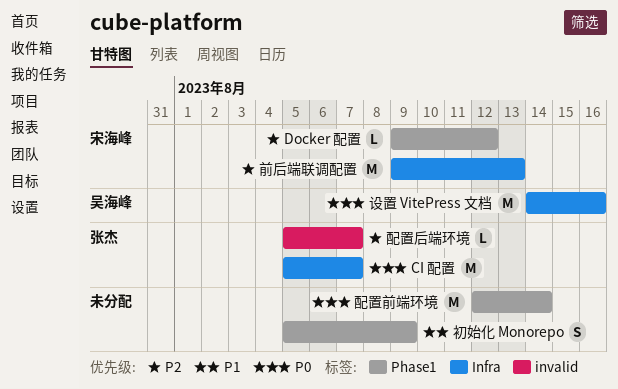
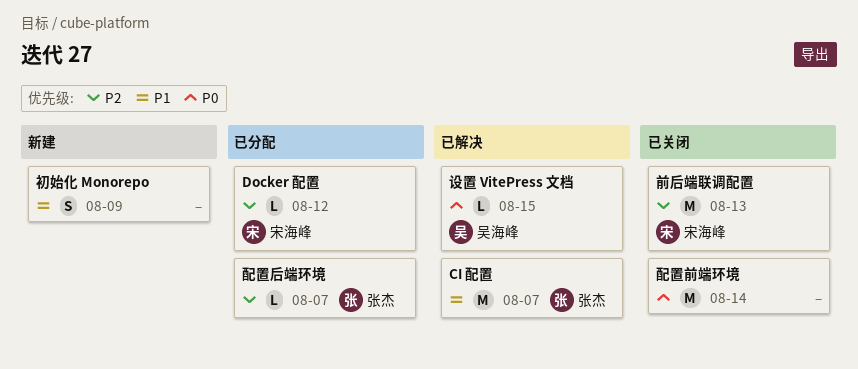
CI 配置, priority: P0 -> P1
设置 VitePress 文档, estimate: M -> L
设置 VitePress 文档, due: Aug 16 -> Aug 15

